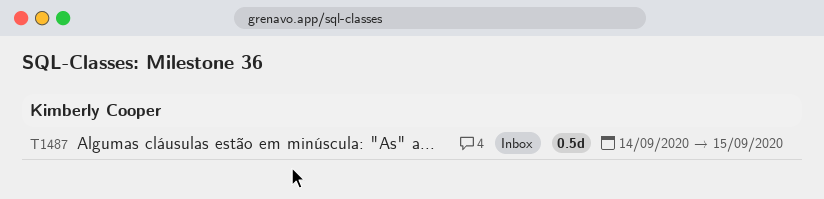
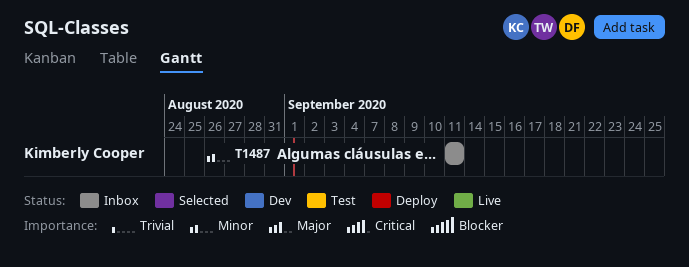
T1487, start: Sep 14 -> Sep 11
T1487, due: Sep 15 -> Sep 11

